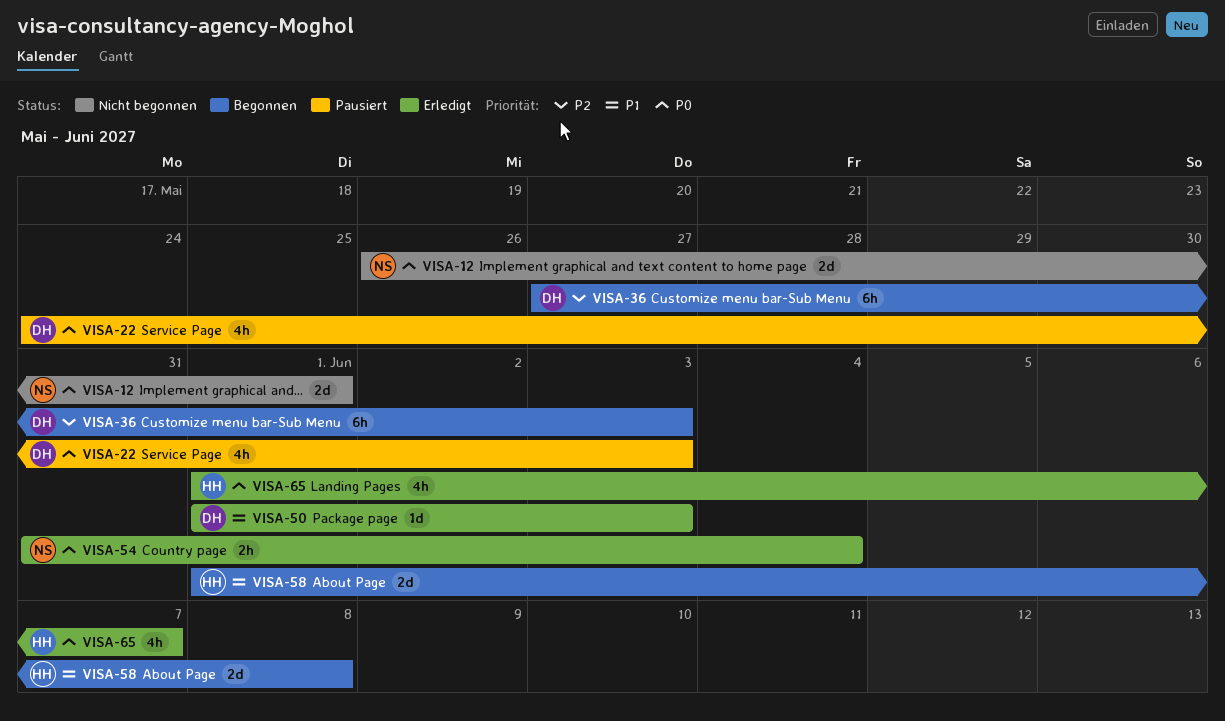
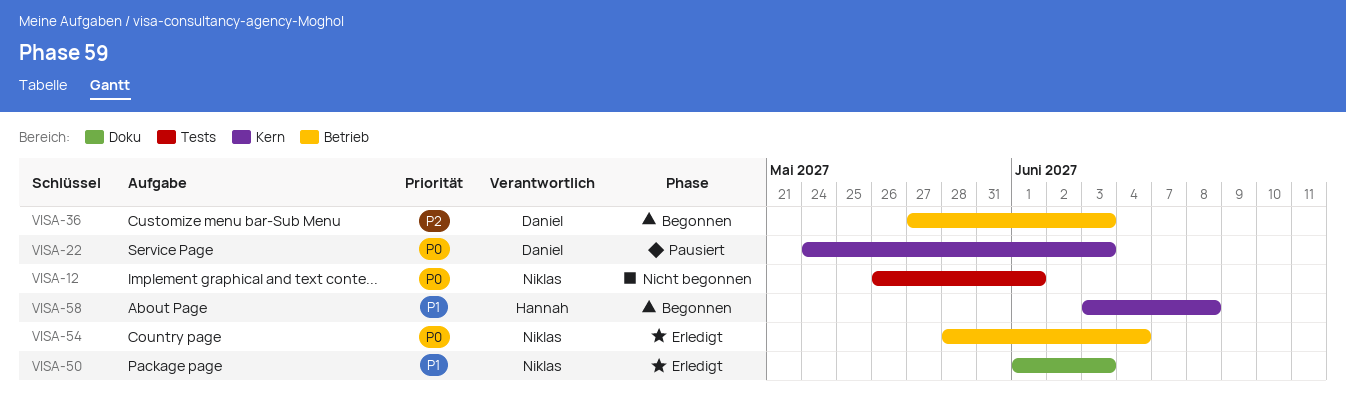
VISA-50, owner: Daniel -> Niklas
VISA-54, start: May 31 -> May 28
VISA-58, start: Jun 1 -> Jun 3
VISA-65: present -> none

